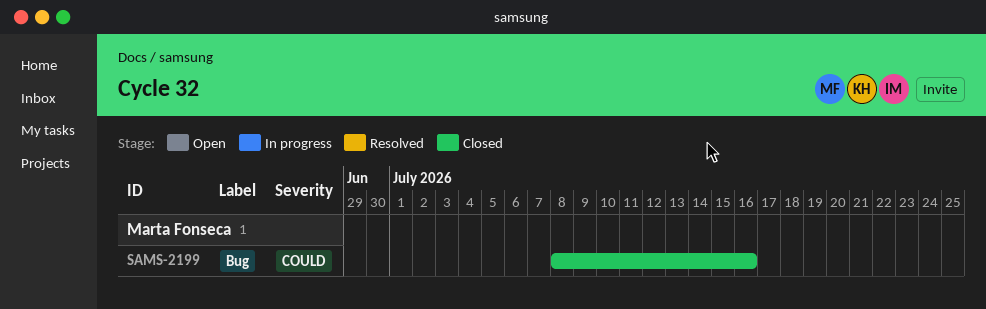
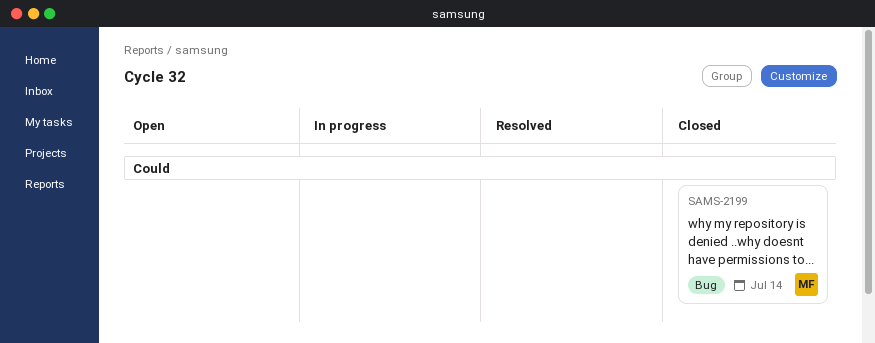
SAMS-2199, due: Jul 16 -> Jul 14

